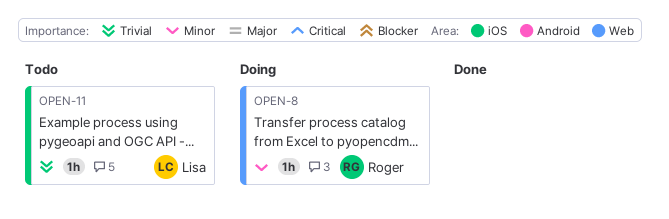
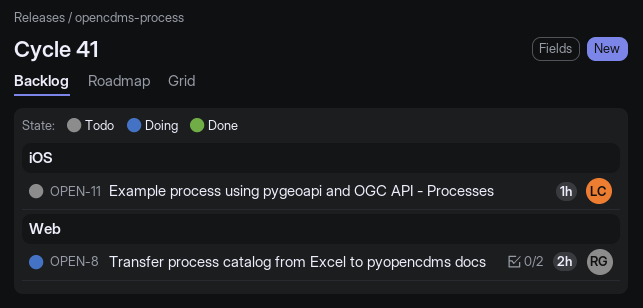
OPEN-8, estimate: 1h -> 2h

